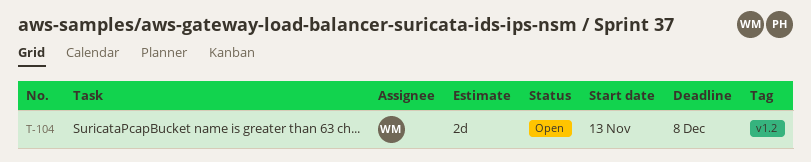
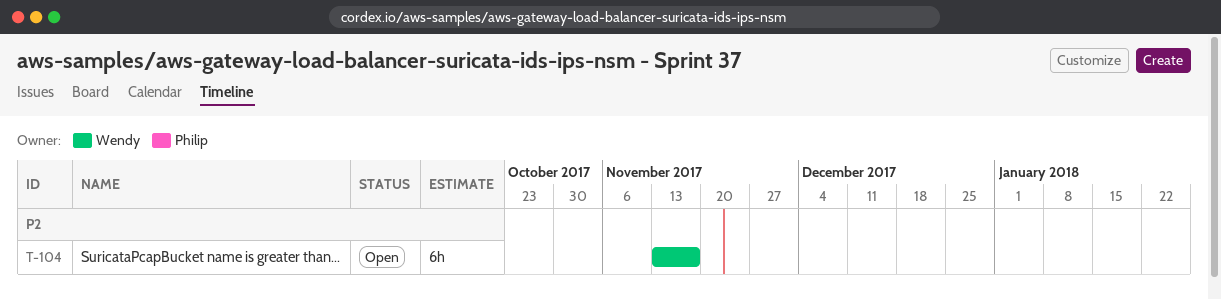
T-104, estimate: 2d -> 6h
T-104, due: Dec 8 -> Nov 17

